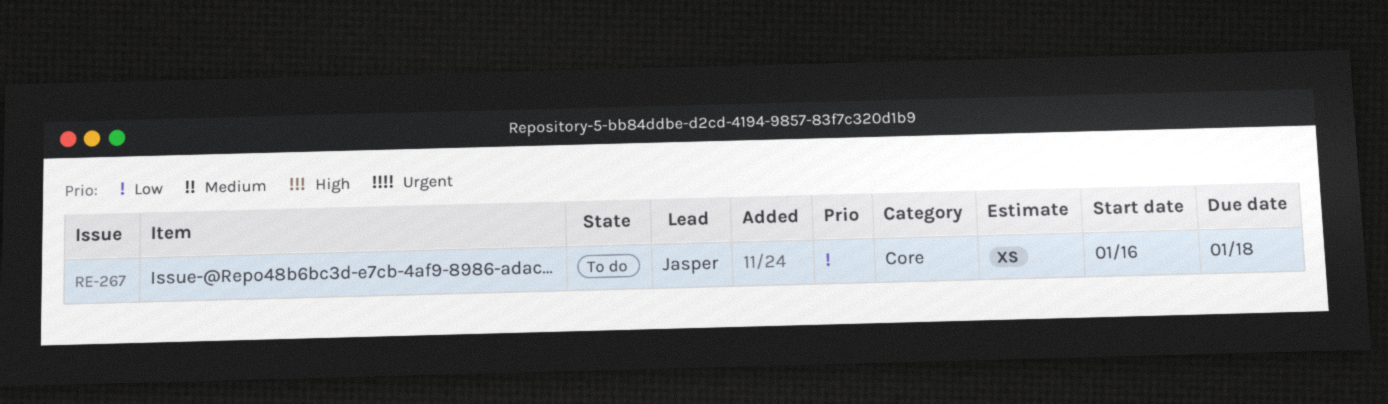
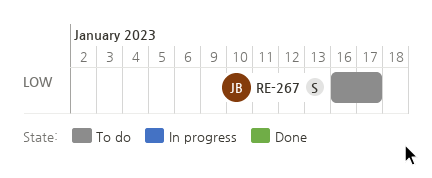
RE-267, estimate: XS -> S
RE-267, due: Jan 18 -> Jan 17

